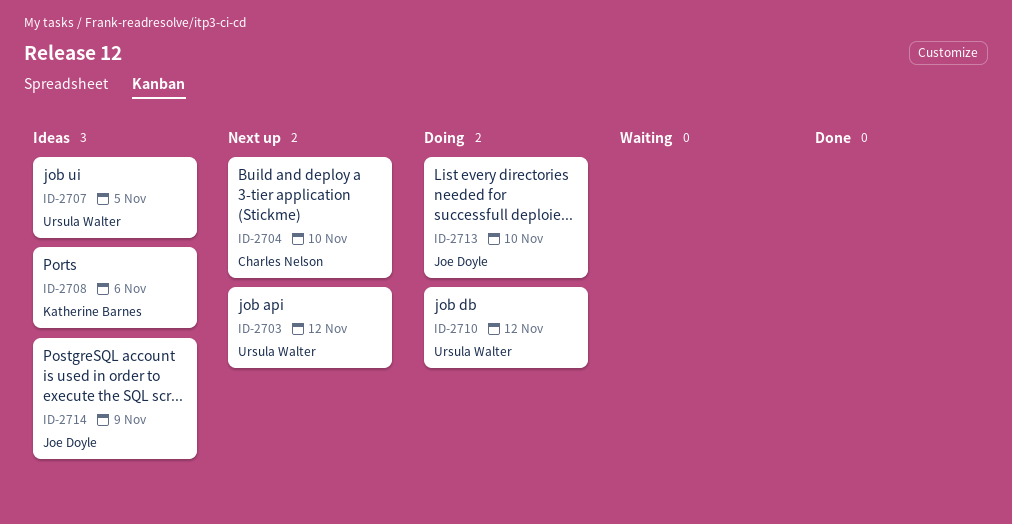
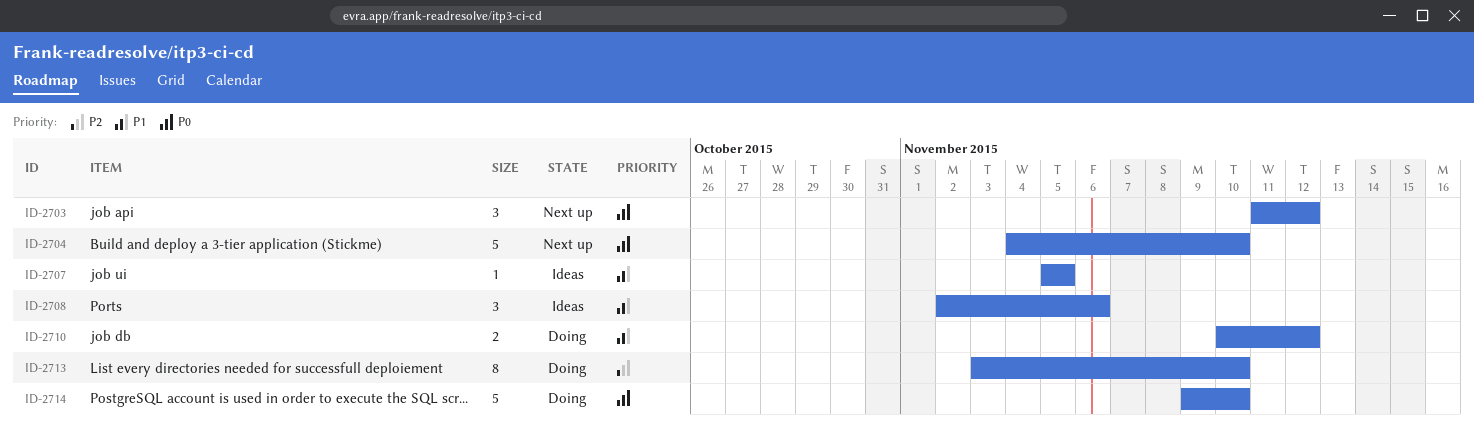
ID-2714, status: Ideas -> Doing
ID-2714, due: Nov 9 -> Nov 10

